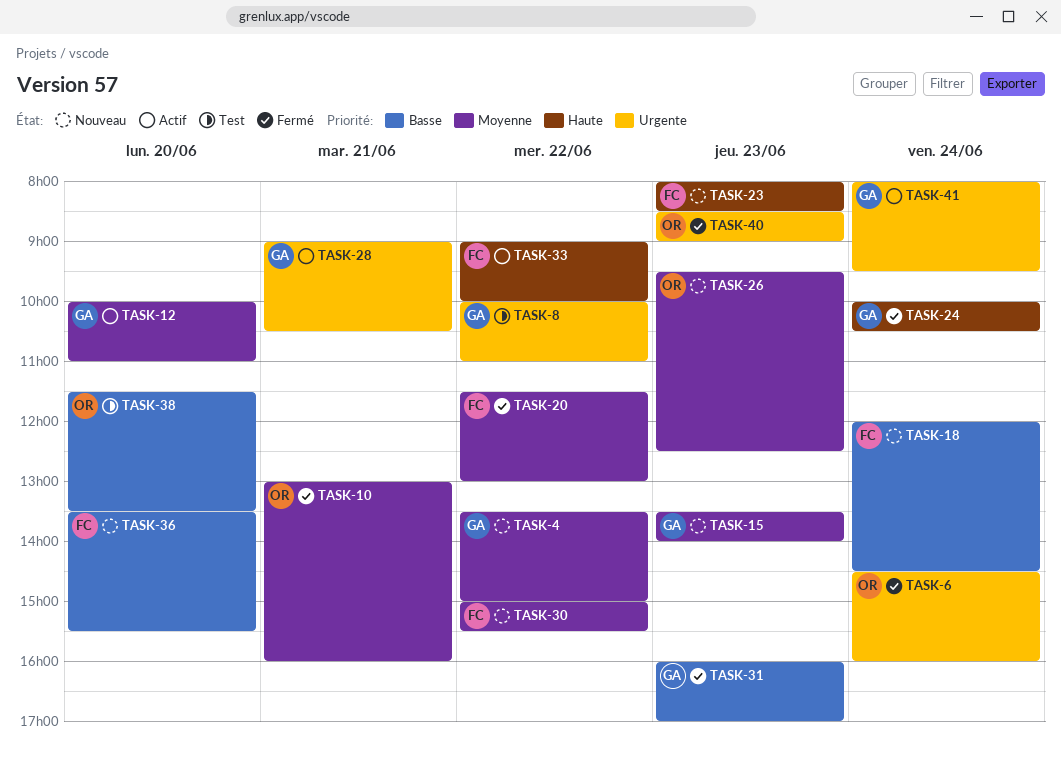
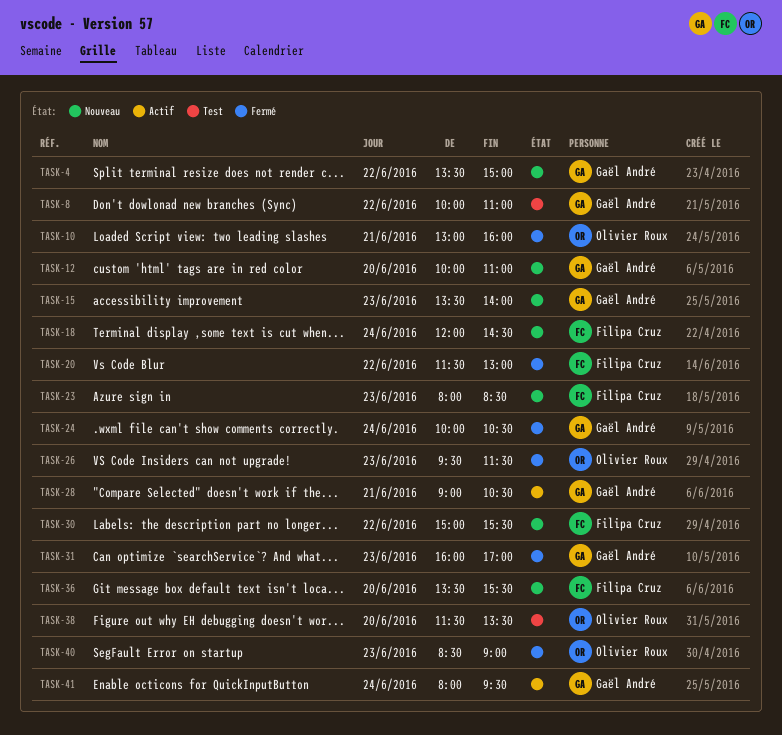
TASK-6: present -> none
TASK-12, status: Actif -> Nouveau
TASK-26, status: Nouveau -> Fermé
TASK-26, ends: 12:30 -> 11:30
TASK-33: present -> none

